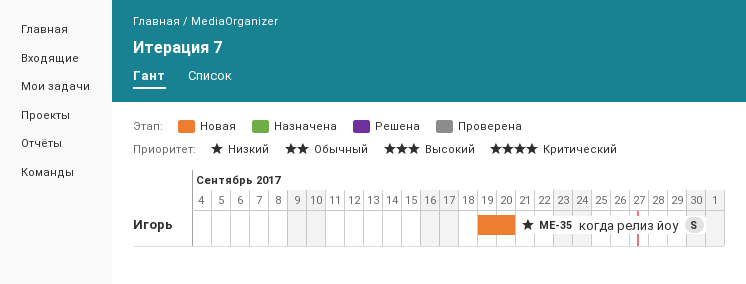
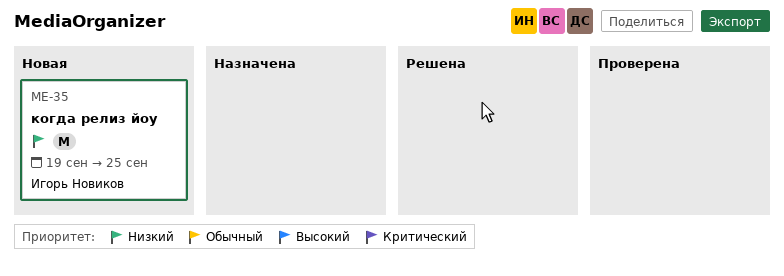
ME-35, estimate: S -> M
ME-35, due: Sep 20 -> Sep 25

